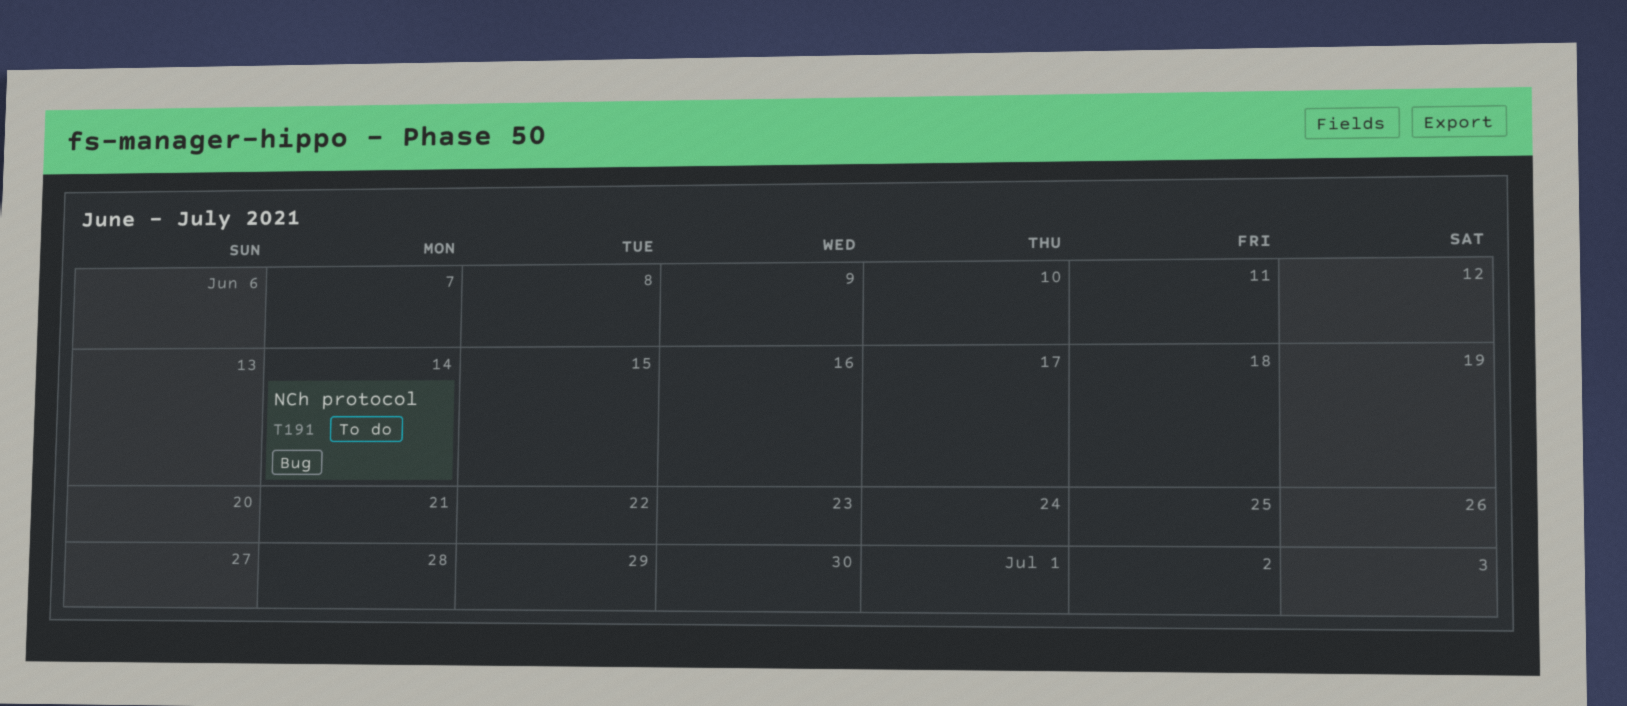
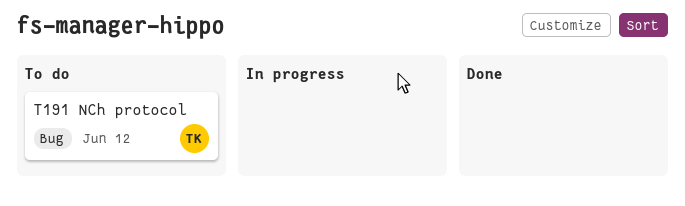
T191, due: Jun 14 -> Jun 12

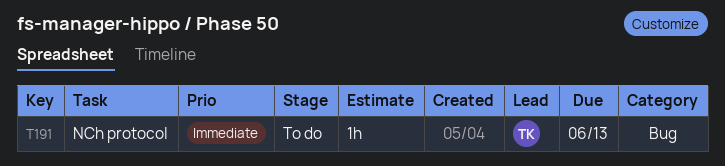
T191, due: Jun 12 -> Jun 13

